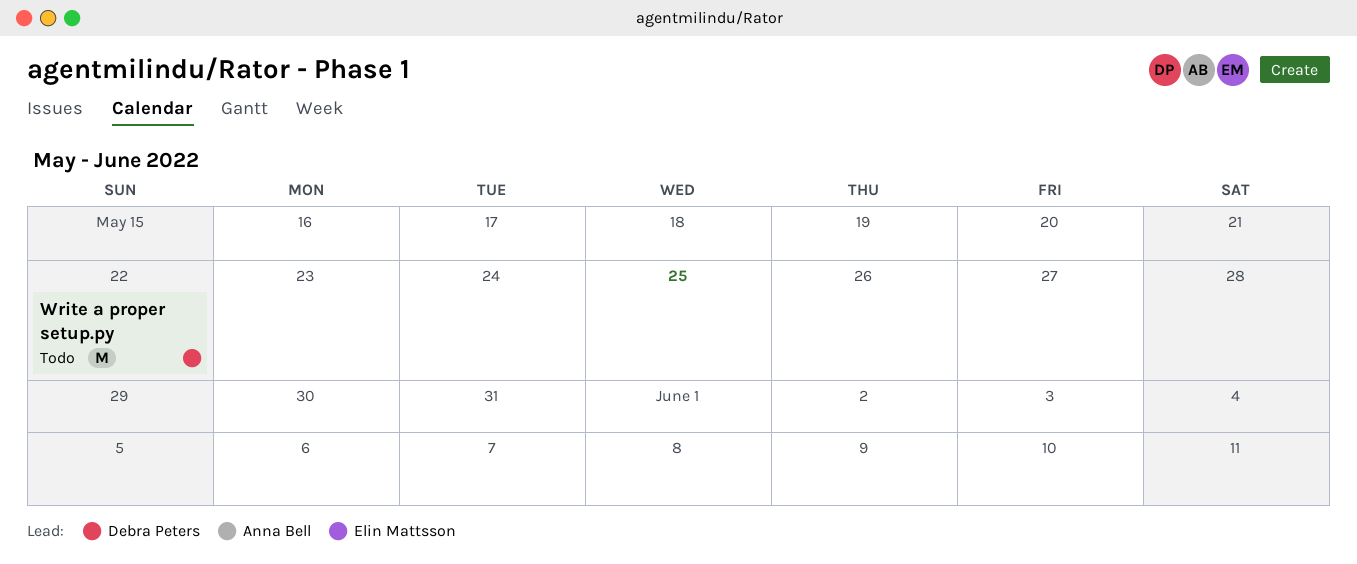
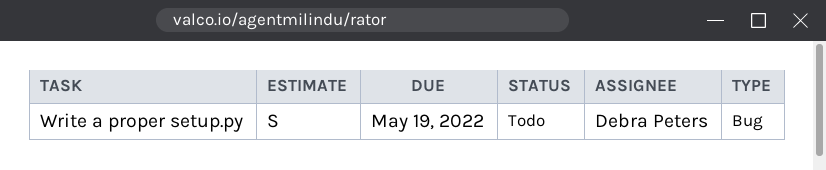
Write a proper setup.py, estimate: M -> S
Write a proper setup.py, due: May 22 -> May 19

